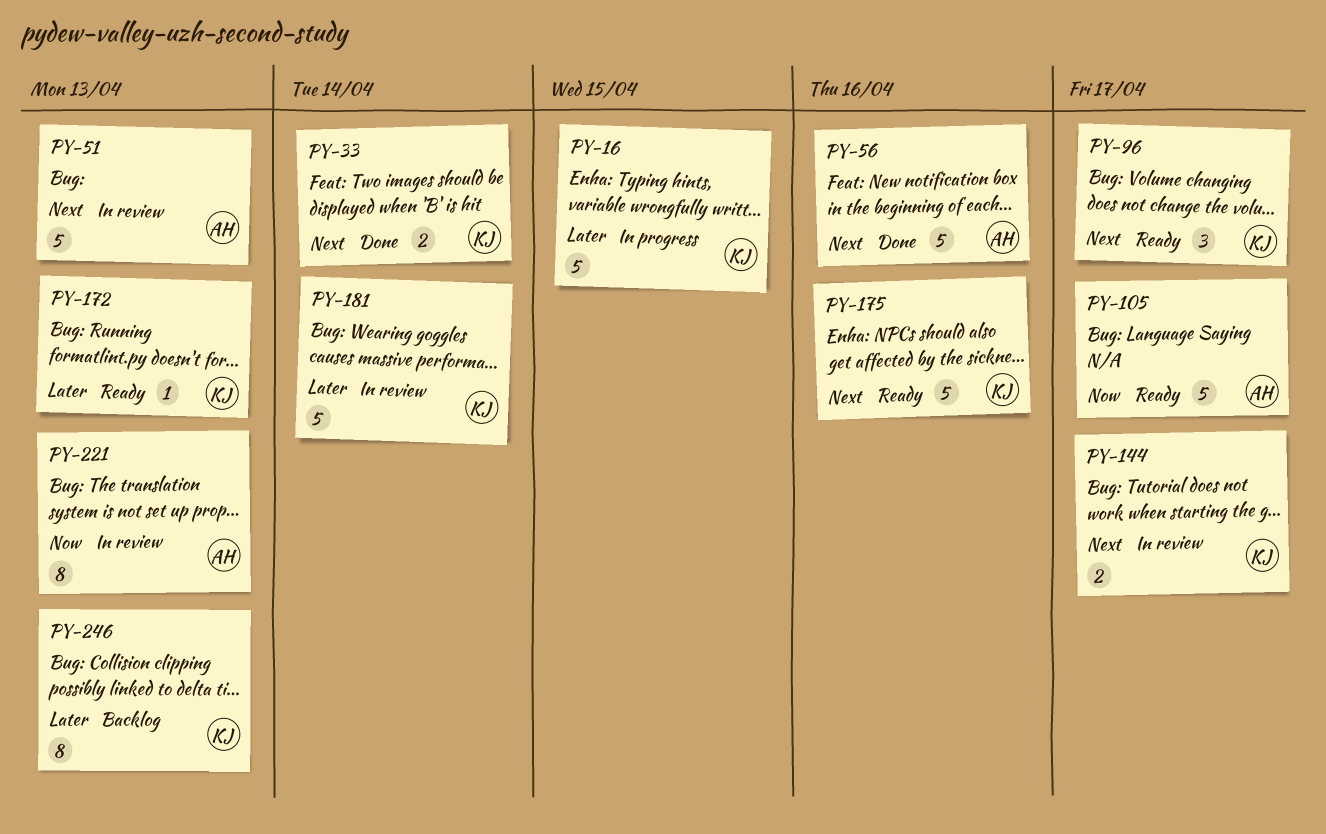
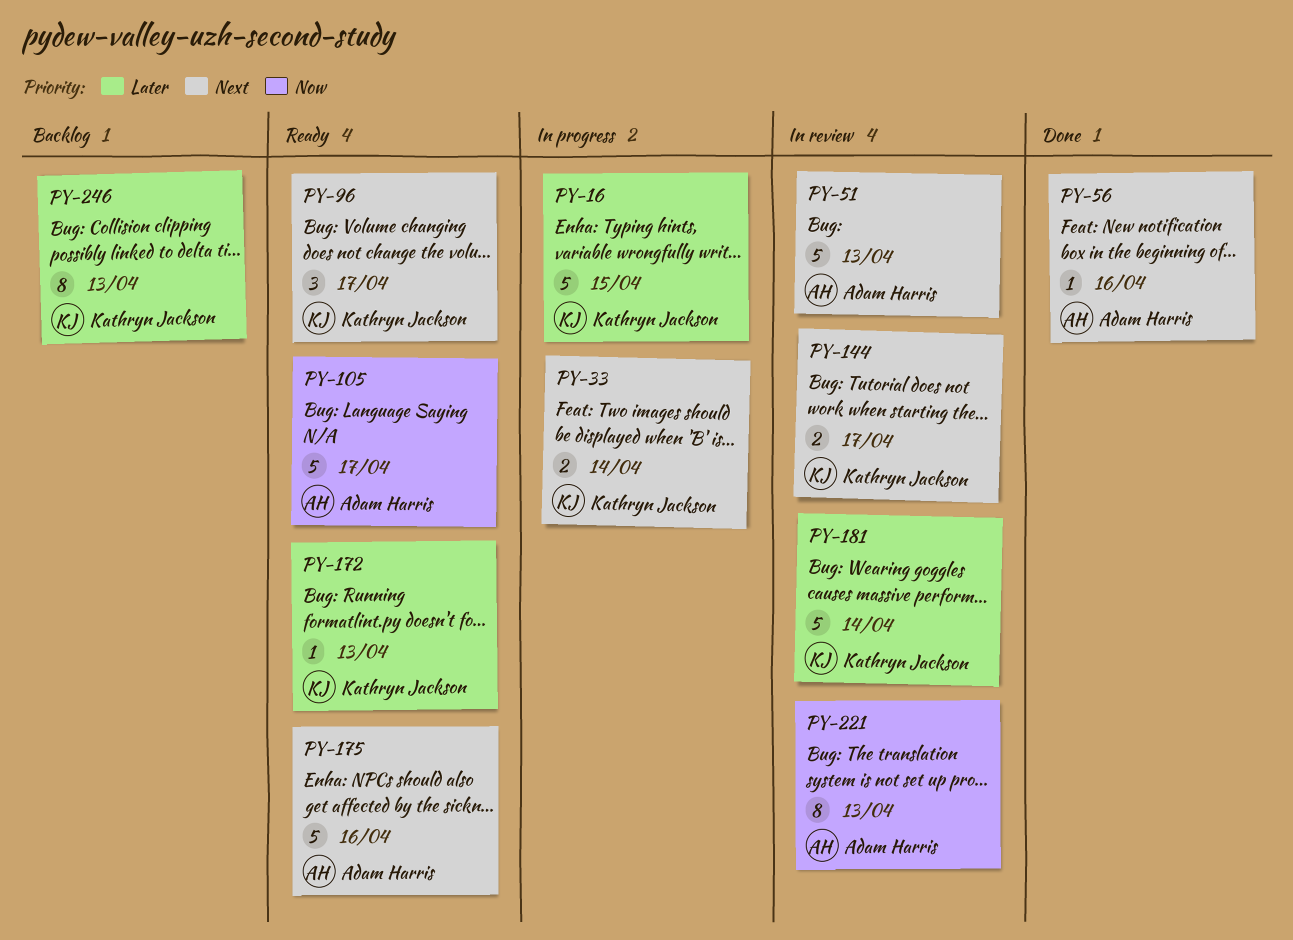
PY-33, status: Done -> In progress
PY-56, estimate: 5 -> 1
PY-175, owner: Kathryn Jackson -> Adam Harris

